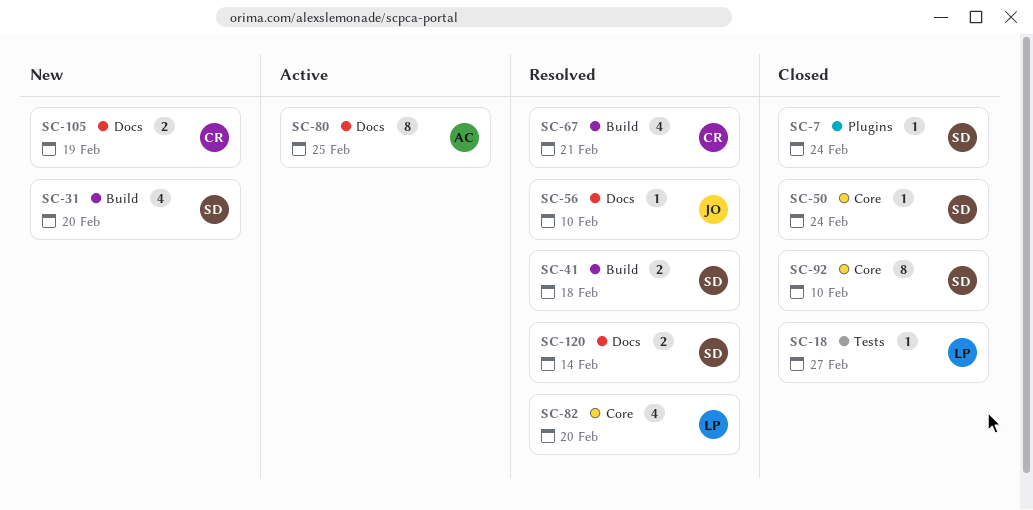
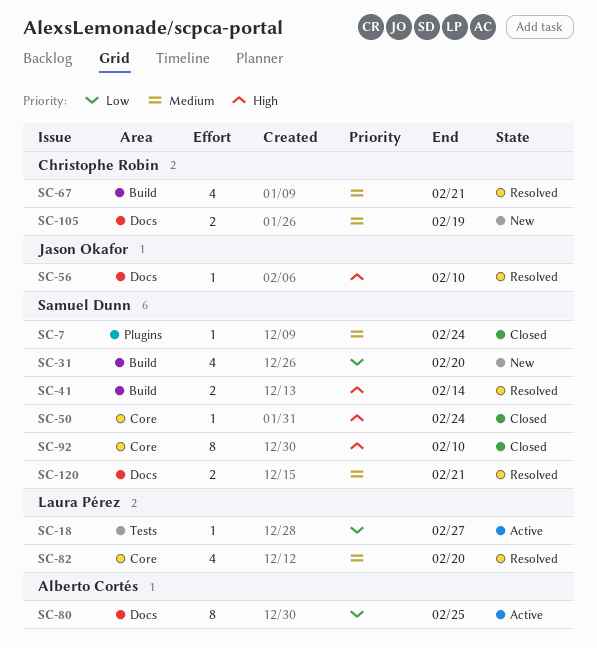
SC-18, status: Closed -> Active
SC-41, due: Feb 18 -> Feb 14
SC-120, due: Feb 14 -> Feb 21

